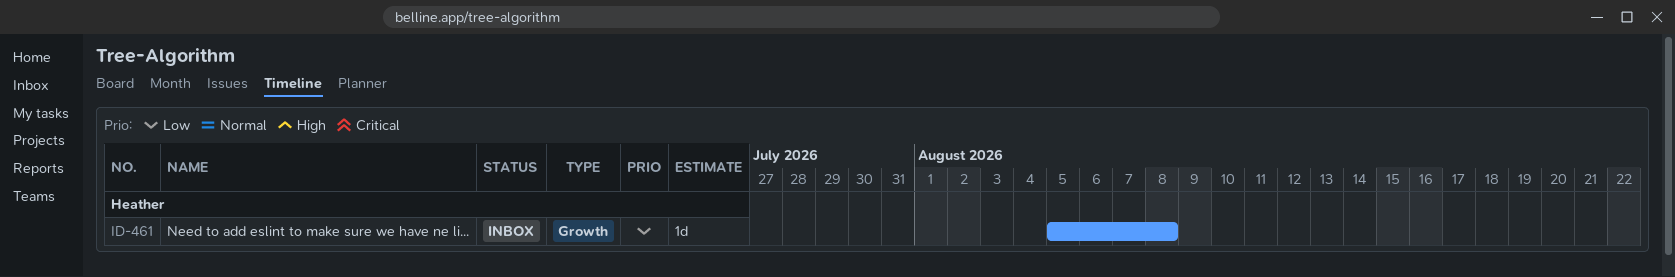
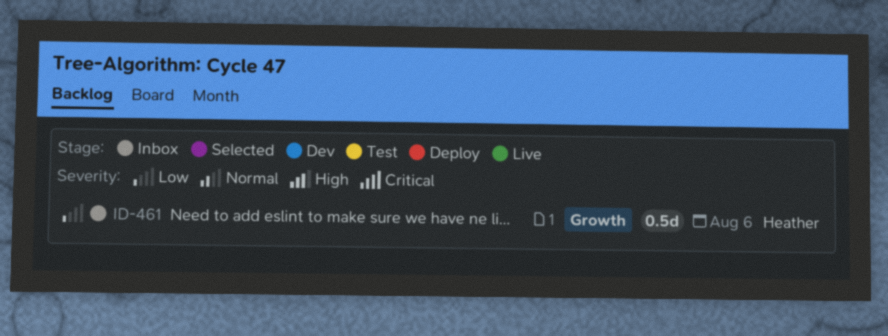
ID-461, estimate: 1d -> 0.5d
ID-461, due: Aug 8 -> Aug 6

